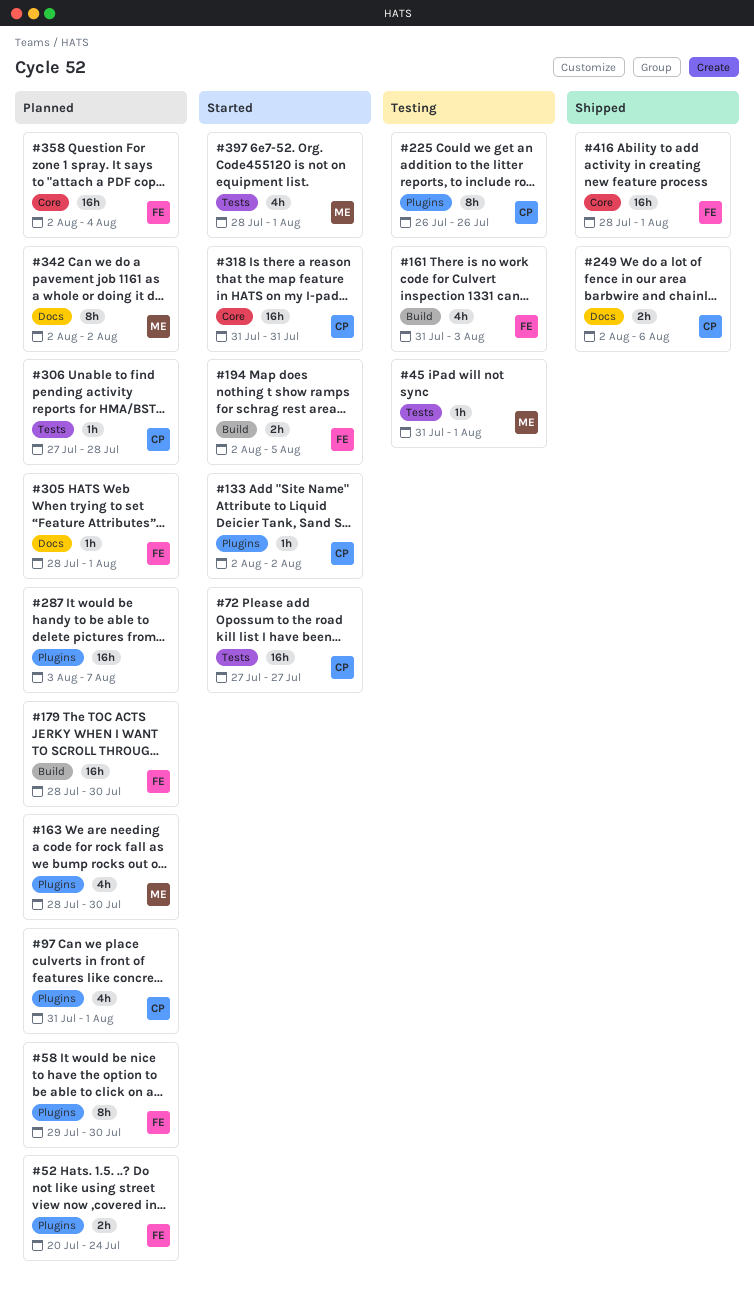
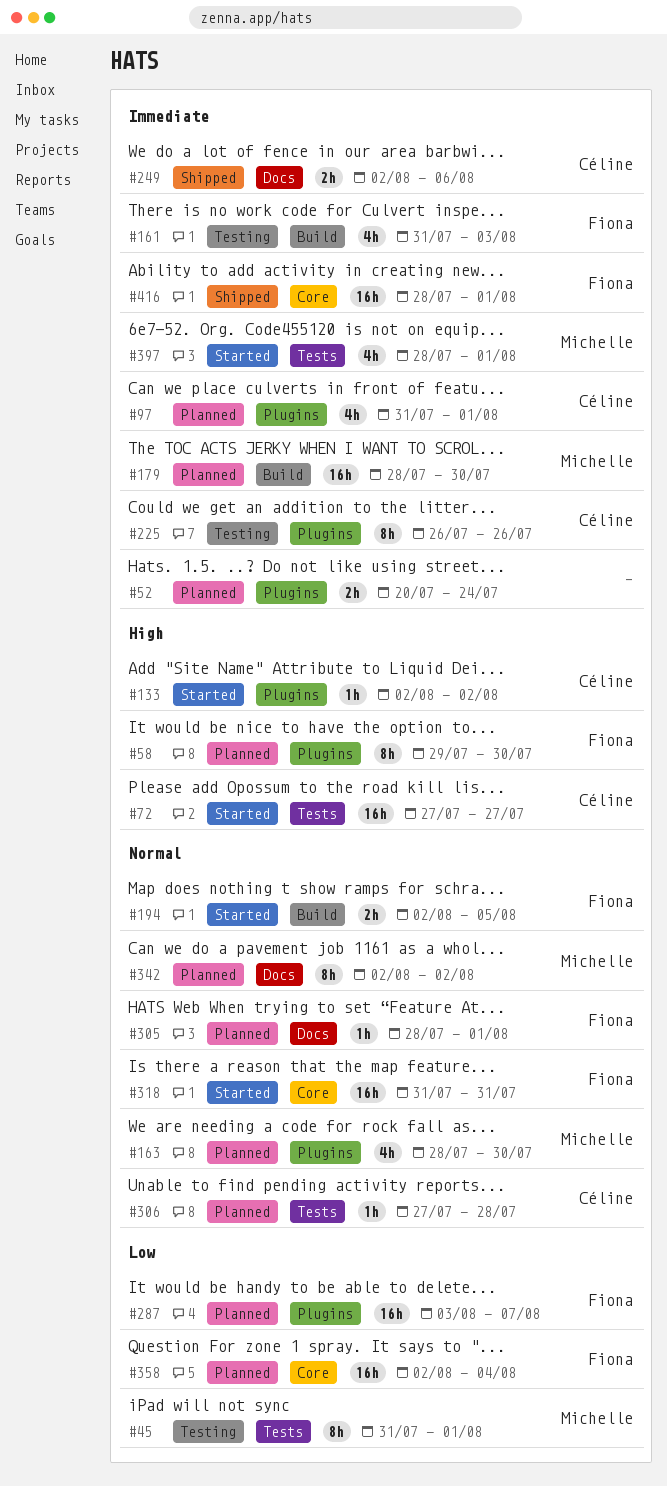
#45, estimate: 1h -> 8h
#52, owner: Fiona -> none
#179, owner: Fiona -> Michelle
#287, owner: none -> Fiona
#318, owner: Céline -> Fiona

